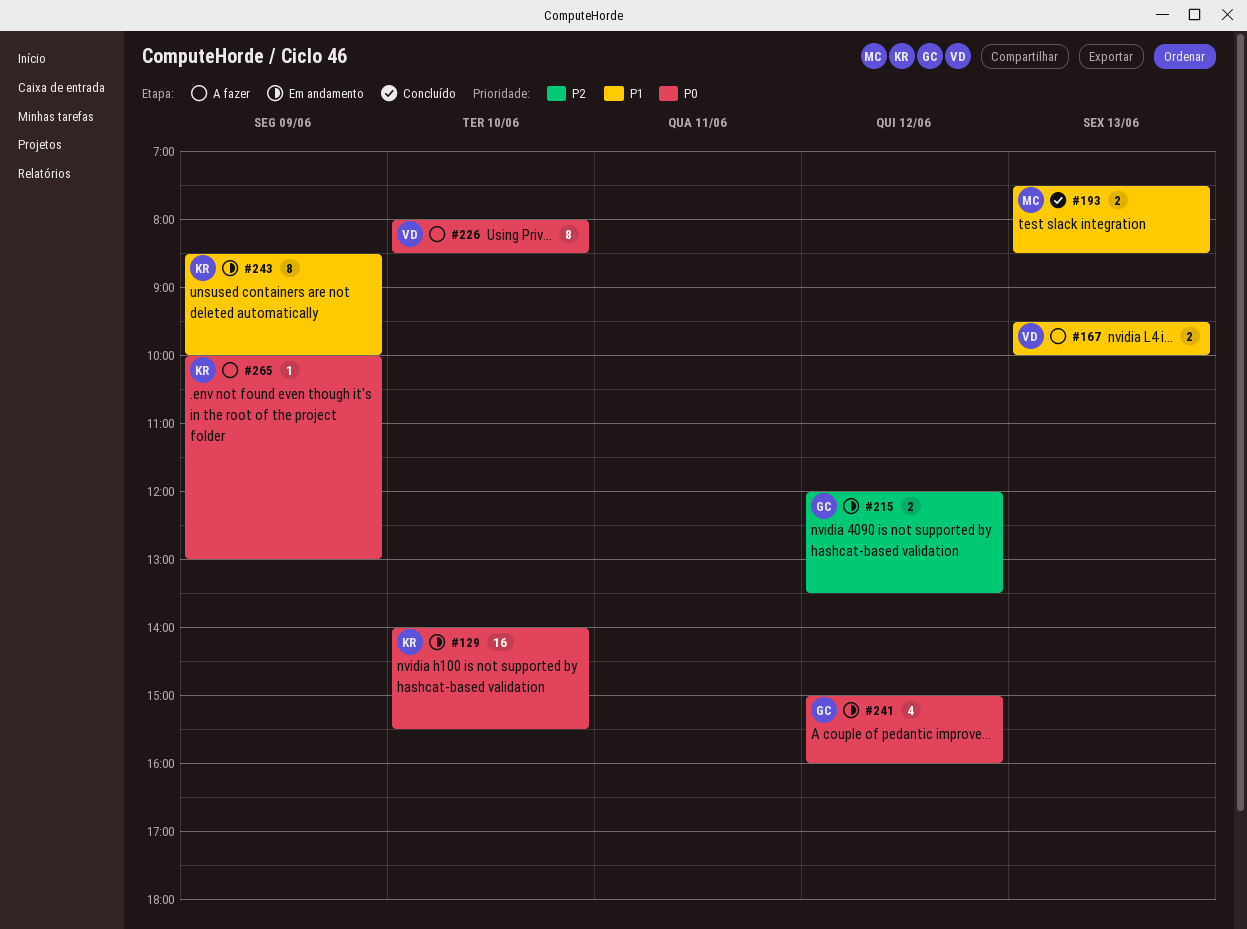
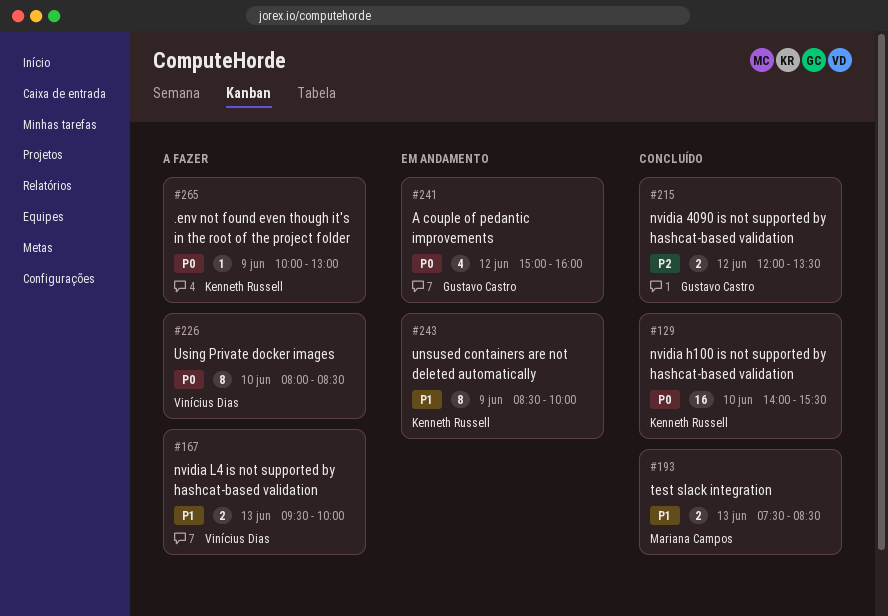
#129, status: Em andamento -> Concluído
#215, status: Em andamento -> Concluído

